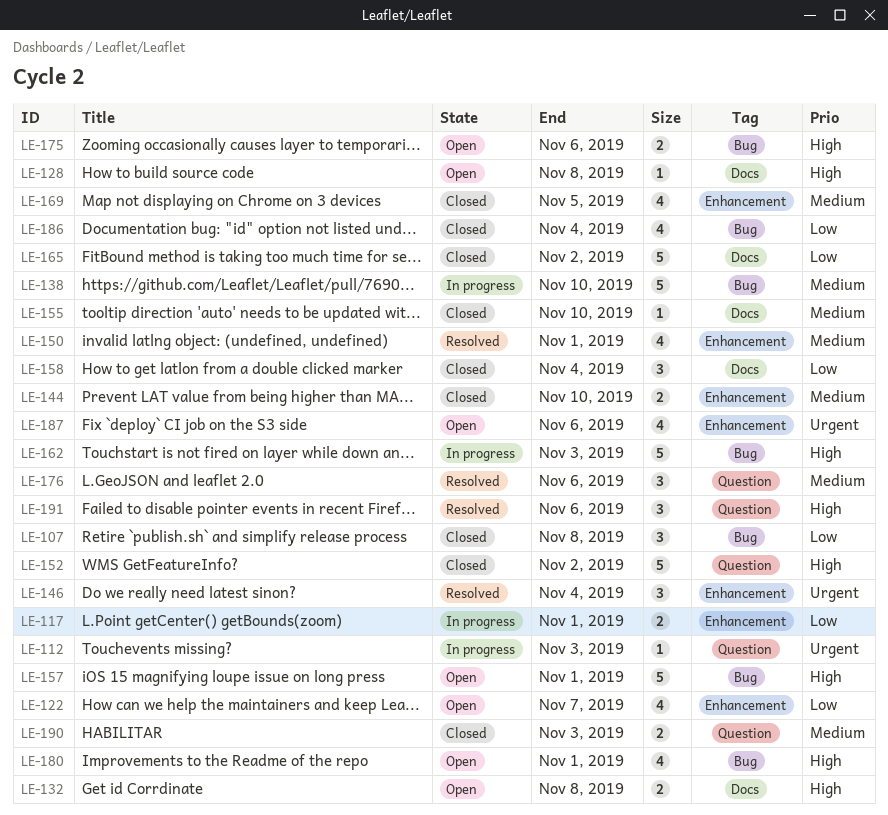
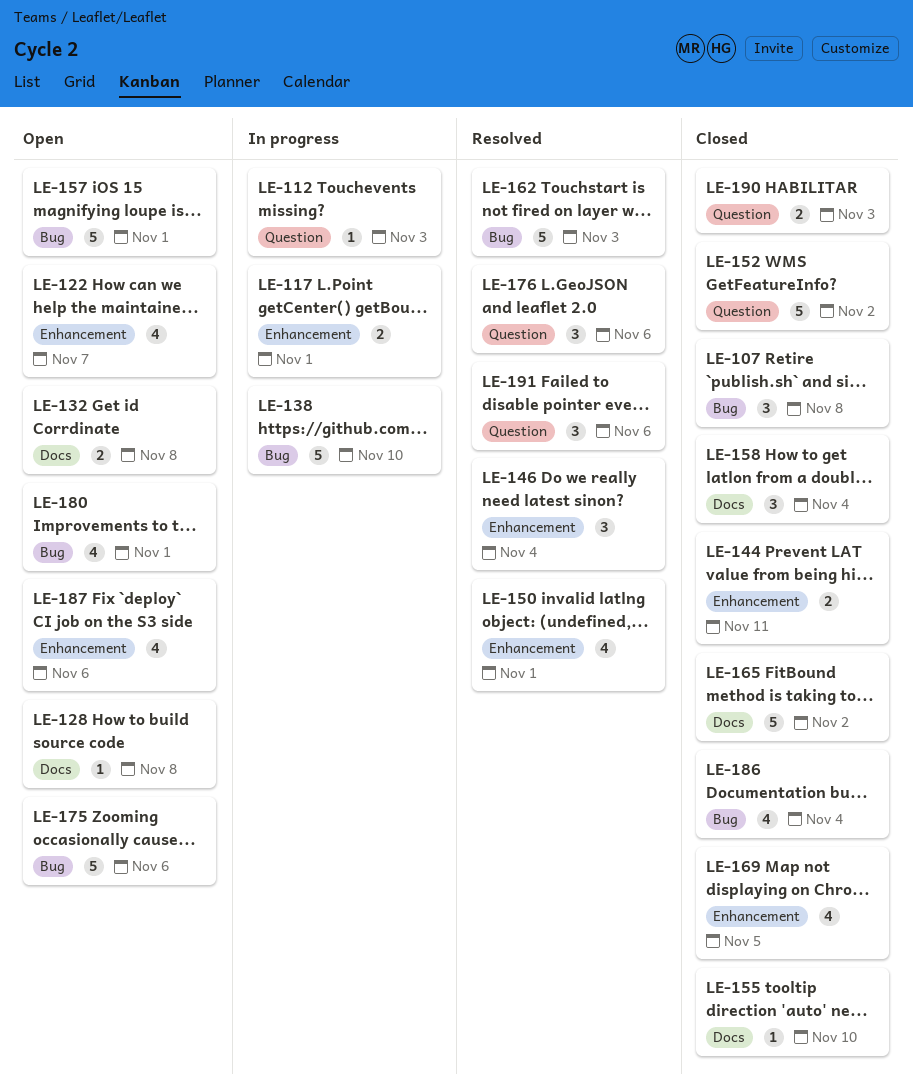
LE-144, due: Nov 10 -> Nov 11
LE-162, status: In progress -> Resolved
LE-175, estimate: 2 -> 5

